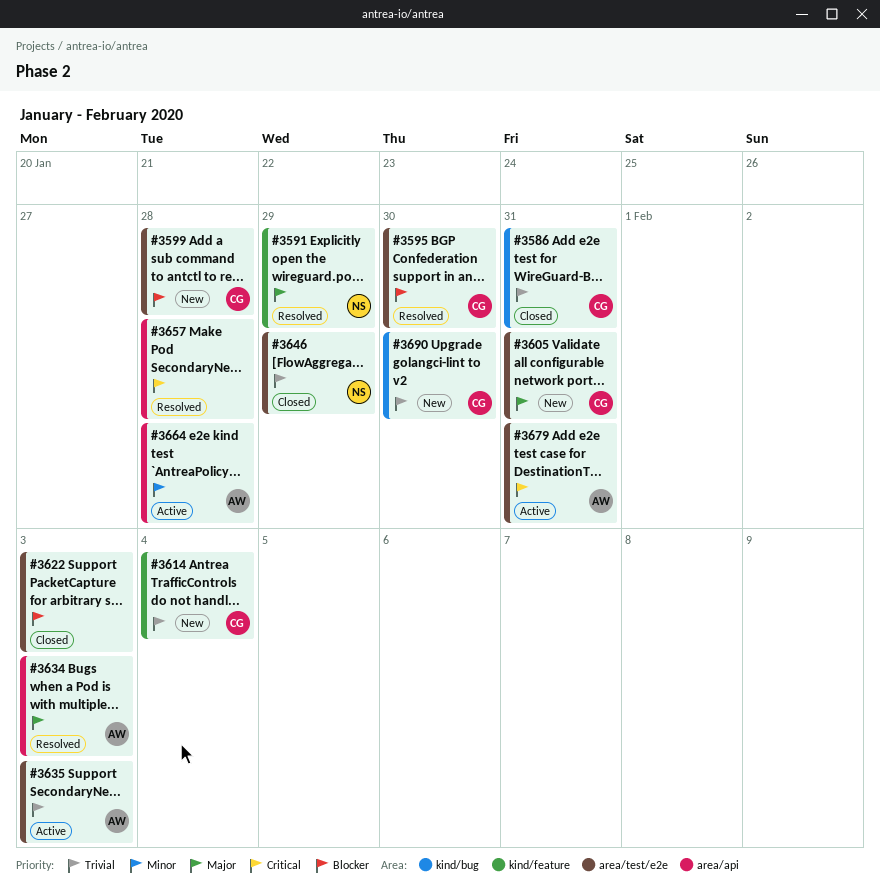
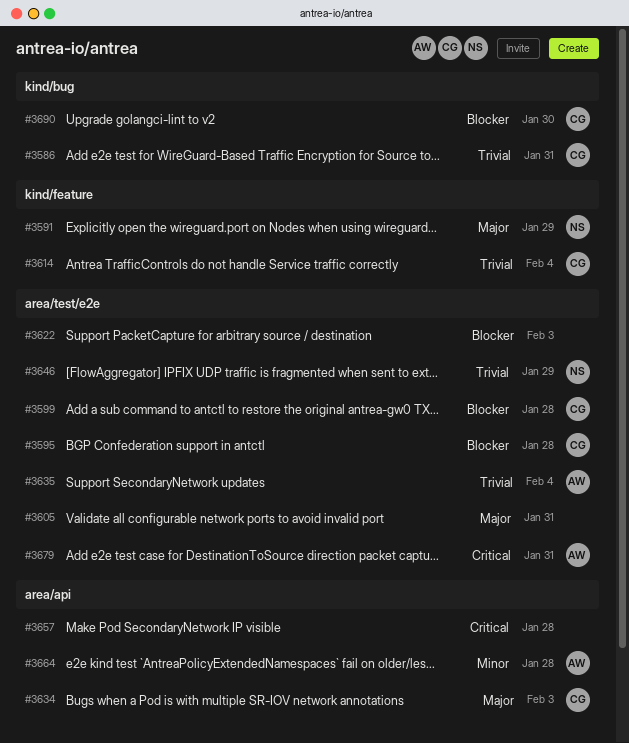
#3595, due: Jan 30 -> Jan 28
#3605, owner: CG -> none
#3634, owner: AW -> CG
#3635, due: Feb 3 -> Feb 4
#3690, priority: Trivial -> Blocker

